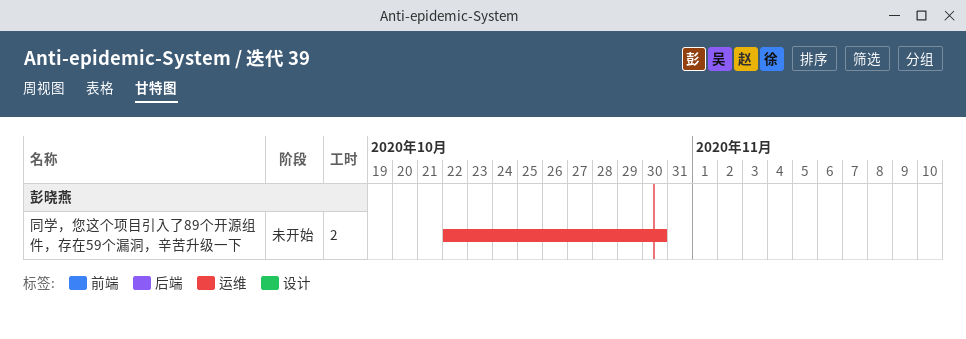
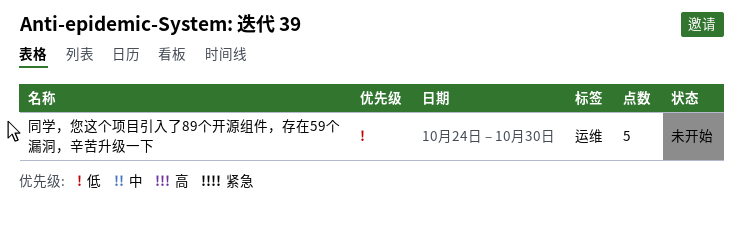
同学，您这个项目引入了89个开源组件，存在59个漏洞，辛苦升级一下, estimate: 2 -> 5
同学，您这个项目引入了89个开源组件，存在59个漏洞，辛苦升级一下, start: Oct 22 -> Oct 24

